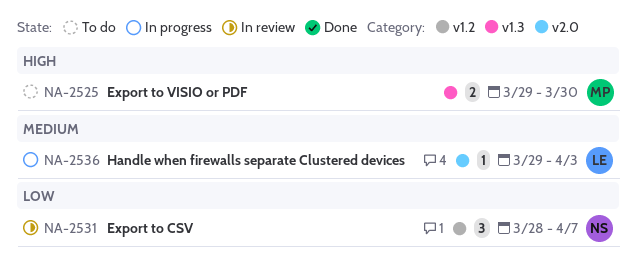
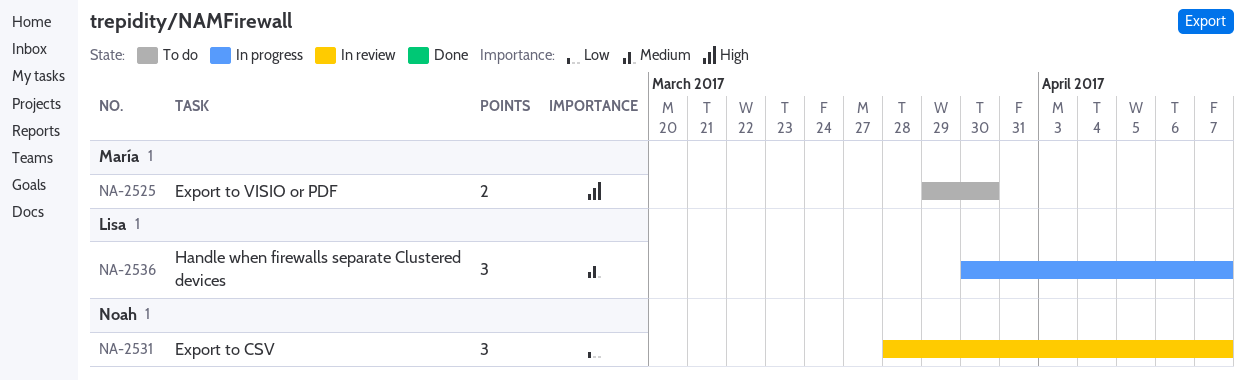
NA-2536, estimate: 1 -> 3
NA-2536, start: Mar 29 -> Mar 30
NA-2536, due: Apr 3 -> Apr 7

